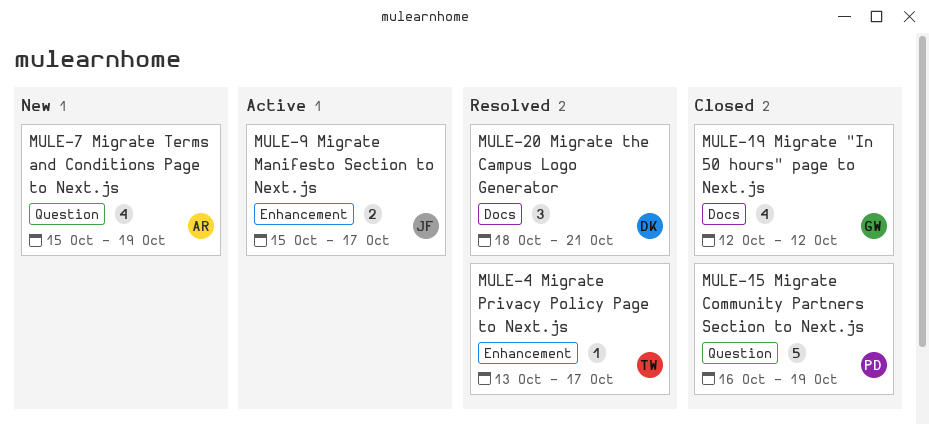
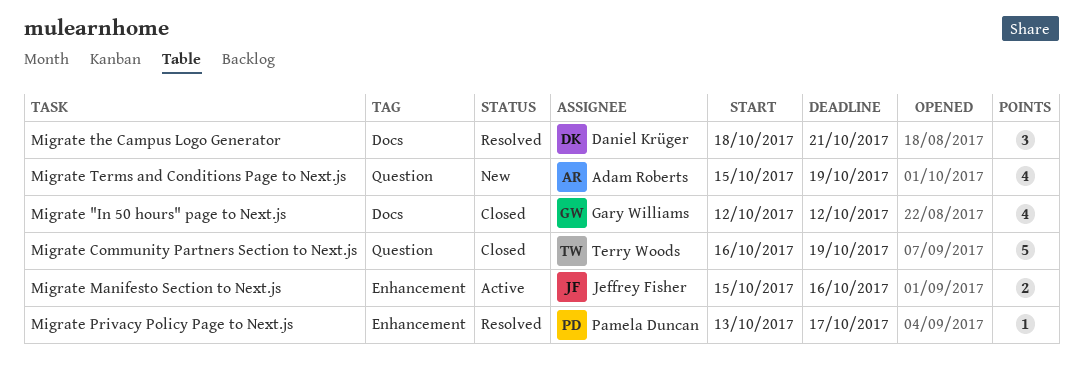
Migrate Community Partners Section to Next.js, owner: Pamela Duncan -> Terry Woods
Migrate Manifesto Section to Next.js, due: Oct 17 -> Oct 16
Migrate Privacy Policy Page to Next.js, owner: Terry Woods -> Pamela Duncan

